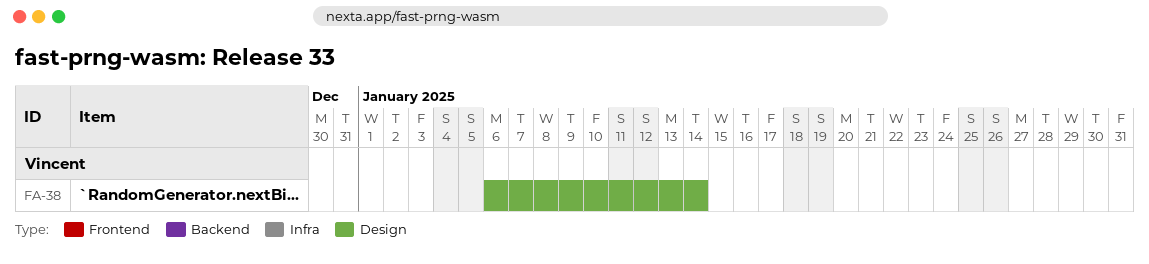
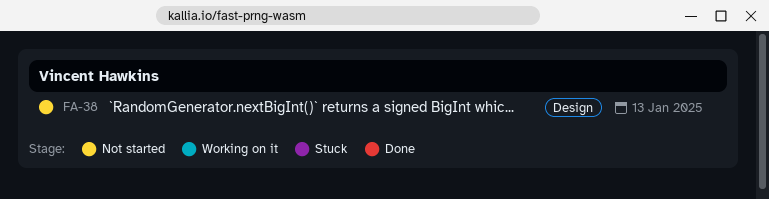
FA-38, due: Jan 14 -> Jan 13

